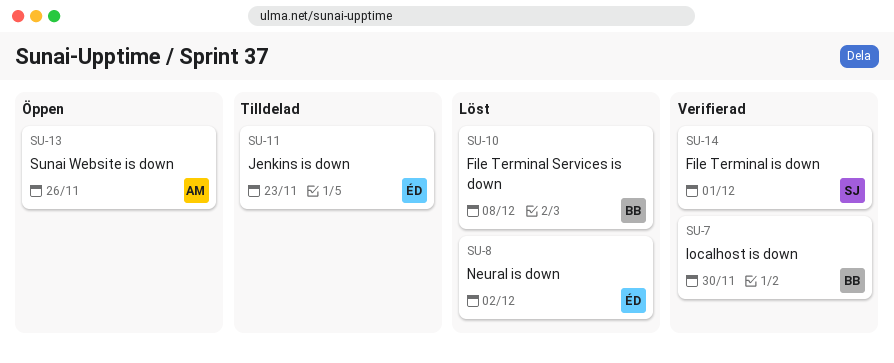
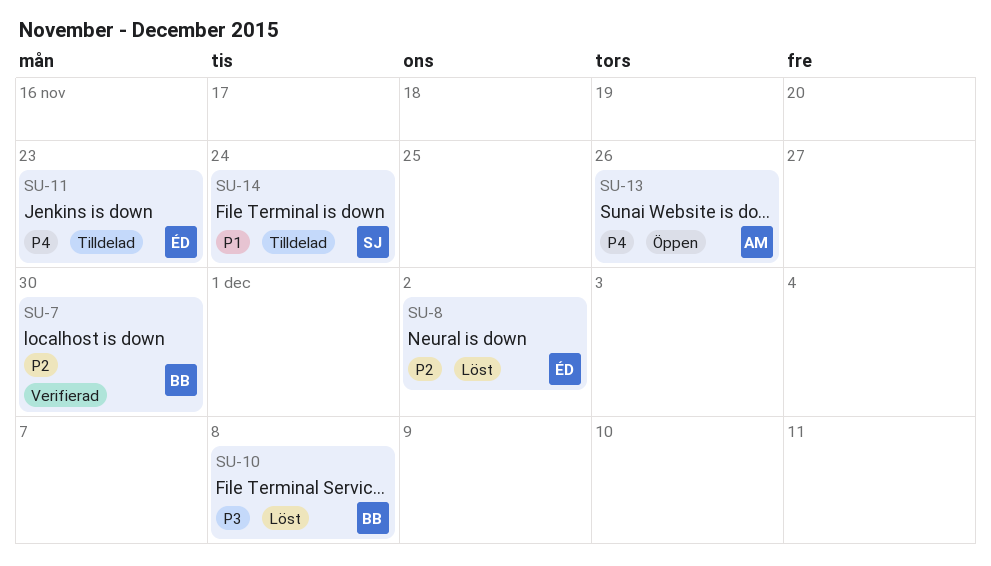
SU-14, status: Verifierad -> Tilldelad
SU-14, due: Dec 1 -> Nov 24

